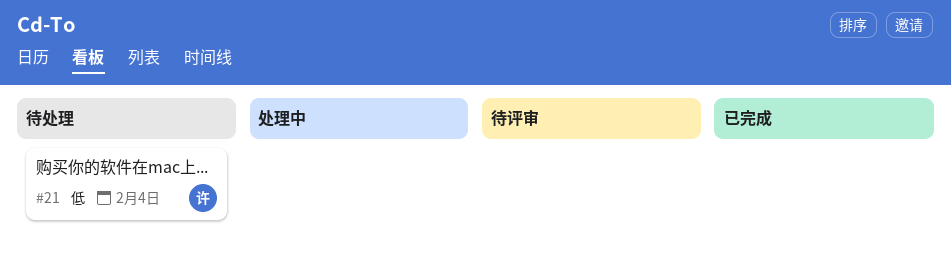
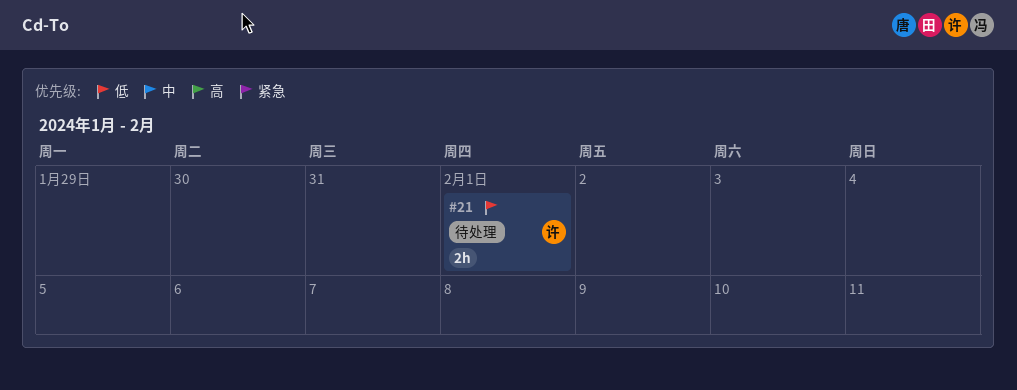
#21, due: Feb 4 -> Feb 1

